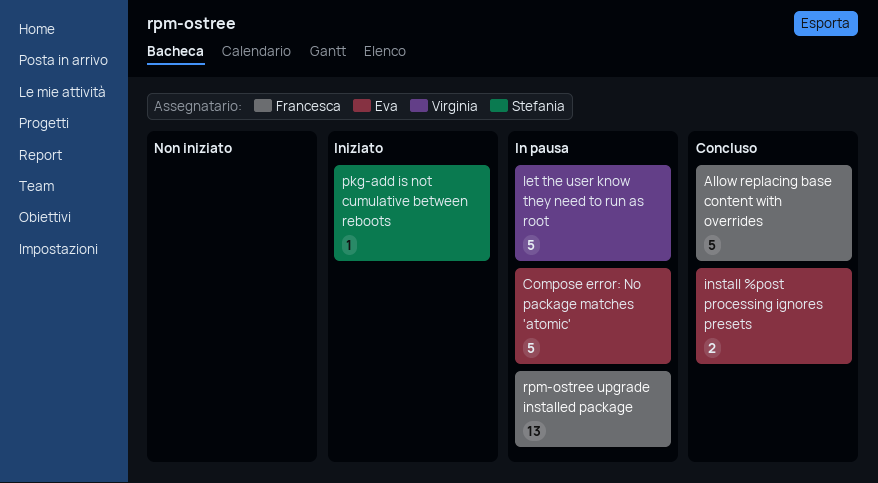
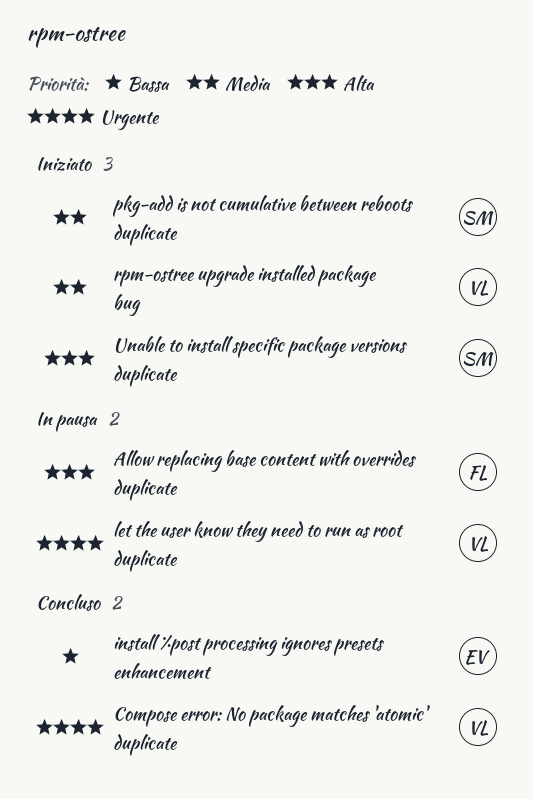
Allow replacing base content with overrides, status: Concluso -> In pausa
Compose error: No package matches 'atomic', status: In pausa -> Concluso
Compose error: No package matches 'atomic', owner: Eva -> Virginia
rpm-ostree upgrade installed package, status: In pausa -> Iniziato
rpm-ostree upgrade installed package, owner: Francesca -> Virginia
Unable to install specific package versions: none -> present

